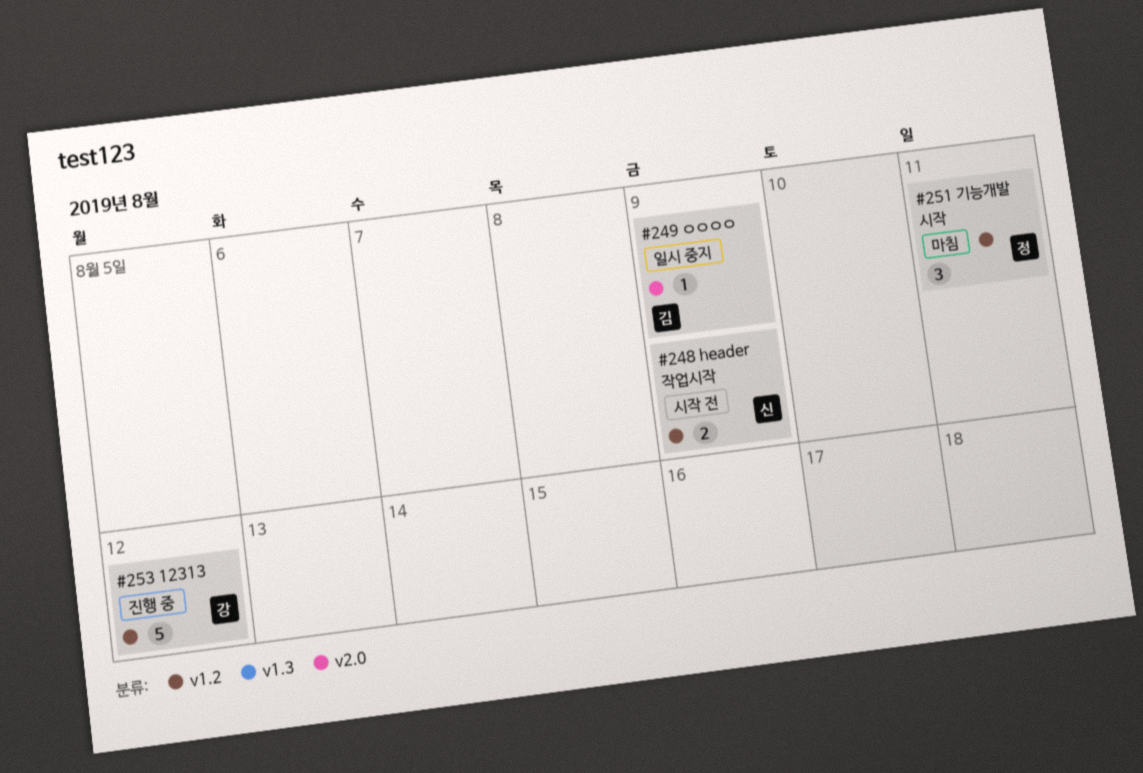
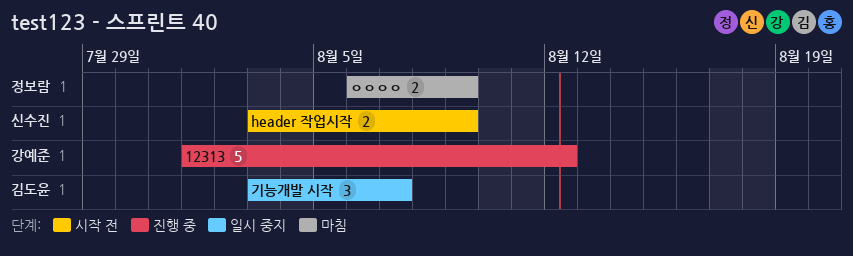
ㅇㅇㅇㅇ, status: 일시 중지 -> 마침
ㅇㅇㅇㅇ, owner: 김도윤 -> 정보람
ㅇㅇㅇㅇ, estimate: 1 -> 2
기능개발 시작, status: 마침 -> 일시 중지
기능개발 시작, owner: 정보람 -> 김도윤
기능개발 시작, due: Aug 11 -> Aug 7

